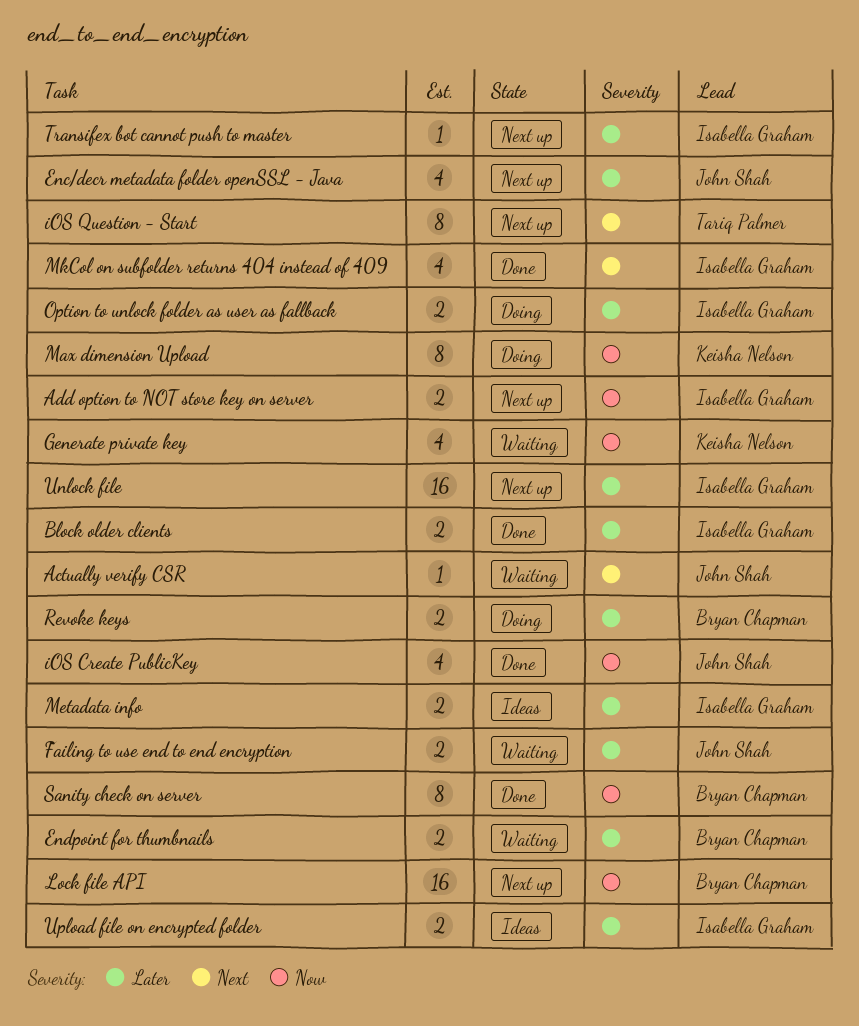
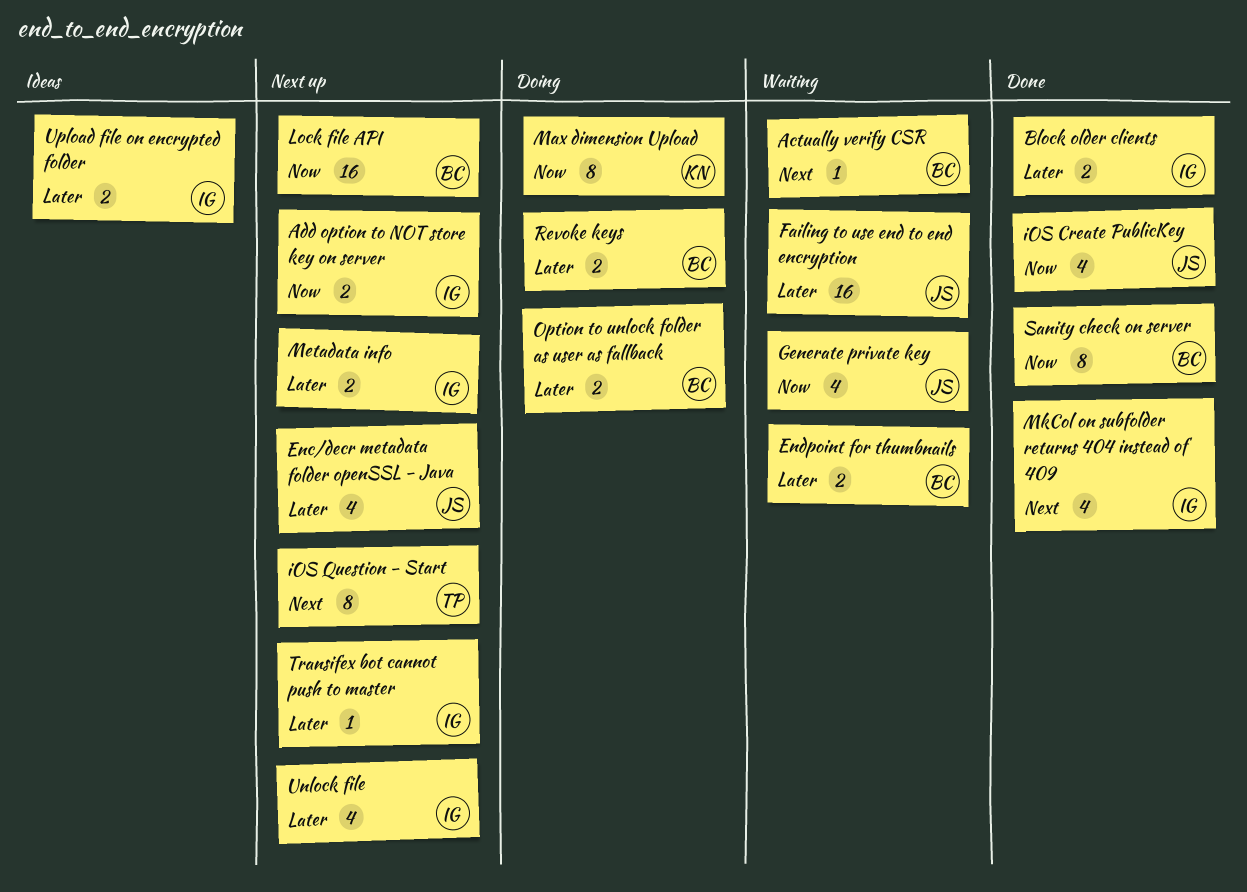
Actually verify CSR, owner: John Shah -> Bryan Chapman
Failing to use end to end encryption, estimate: 2 -> 16
Generate private key, owner: Keisha Nelson -> John Shah
Metadata info, status: Ideas -> Next up
Option to unlock folder as user as fallback, owner: Isabella Graham -> Bryan Chapman
Unlock file, estimate: 16 -> 4

